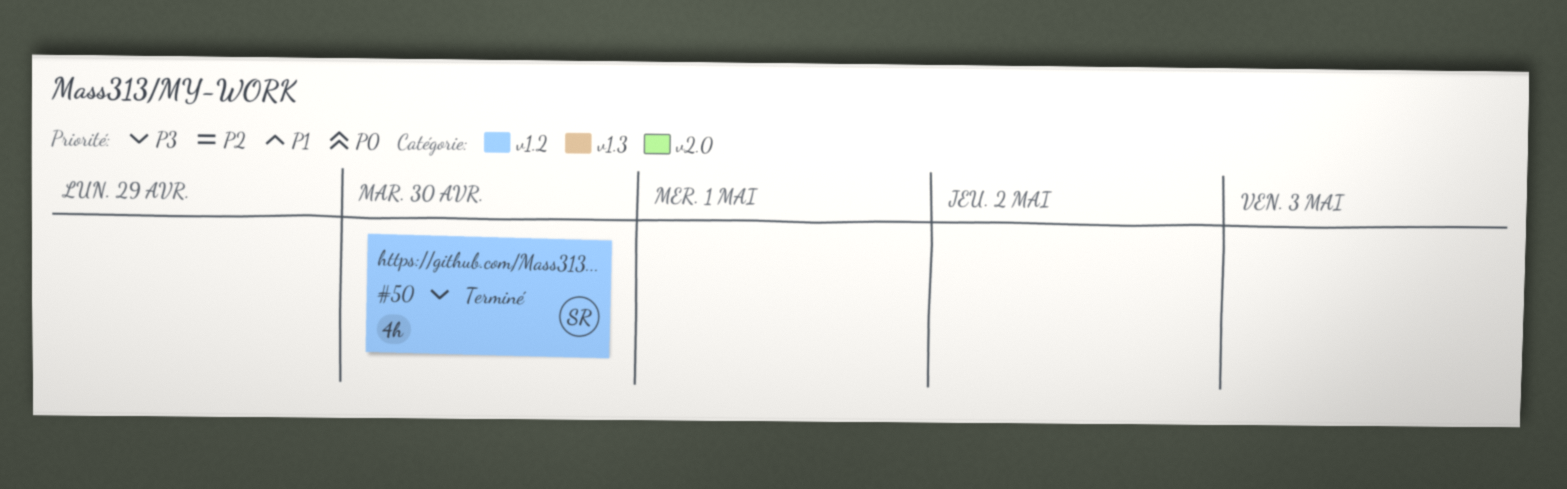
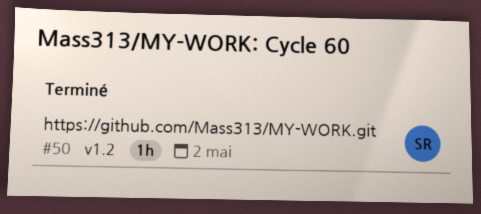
#50, estimate: 4h -> 1h
#50, due: Apr 30 -> May 2

